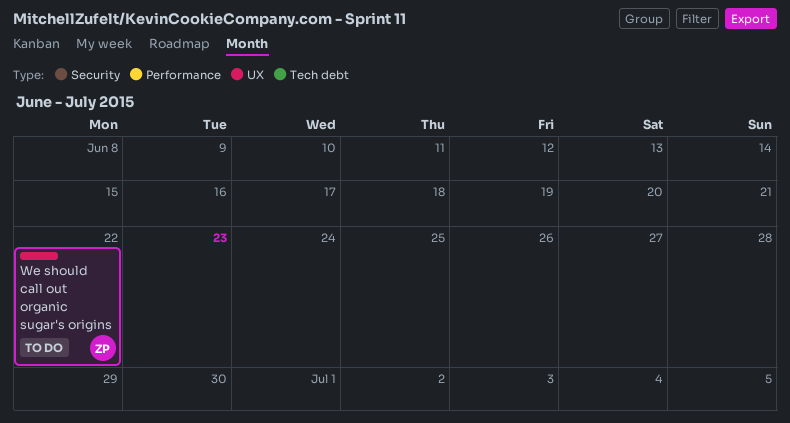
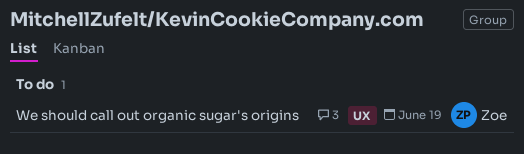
We should call out organic sugar's origins, due: Jun 22 -> Jun 19

